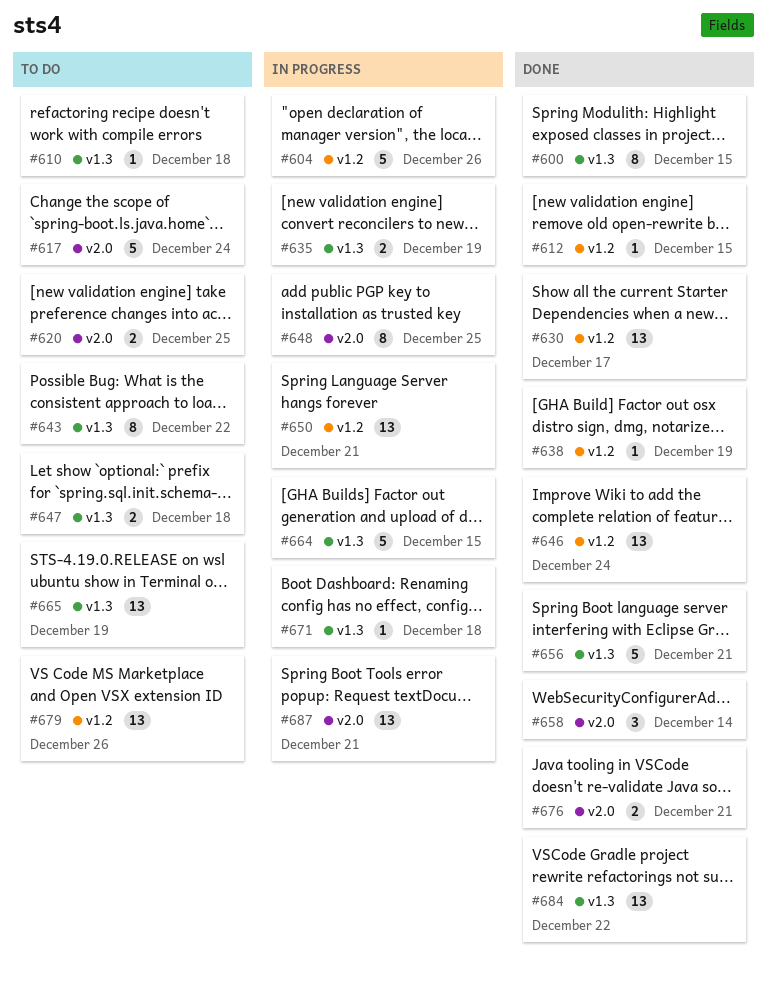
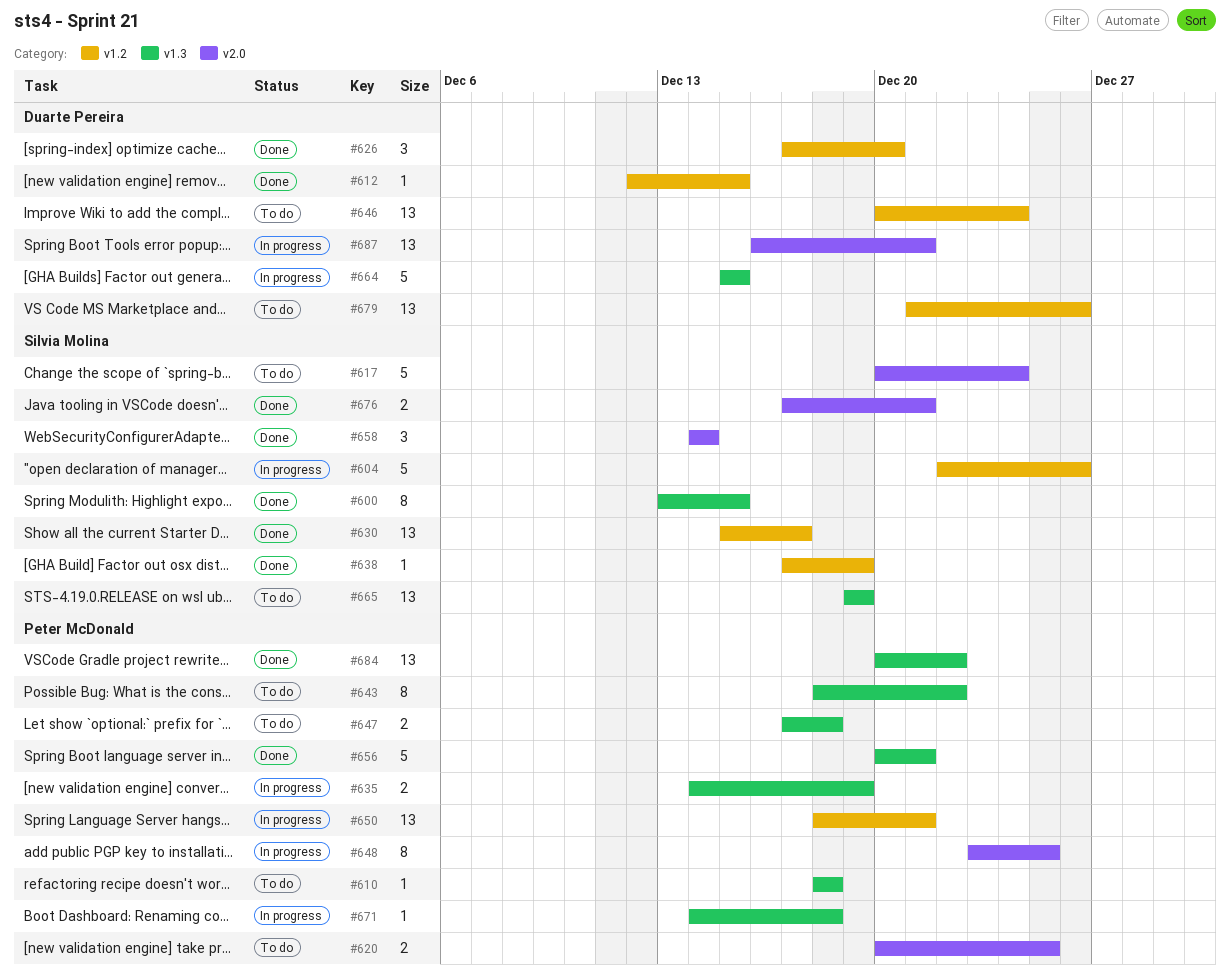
#626: none -> present
#646, status: Done -> To do

